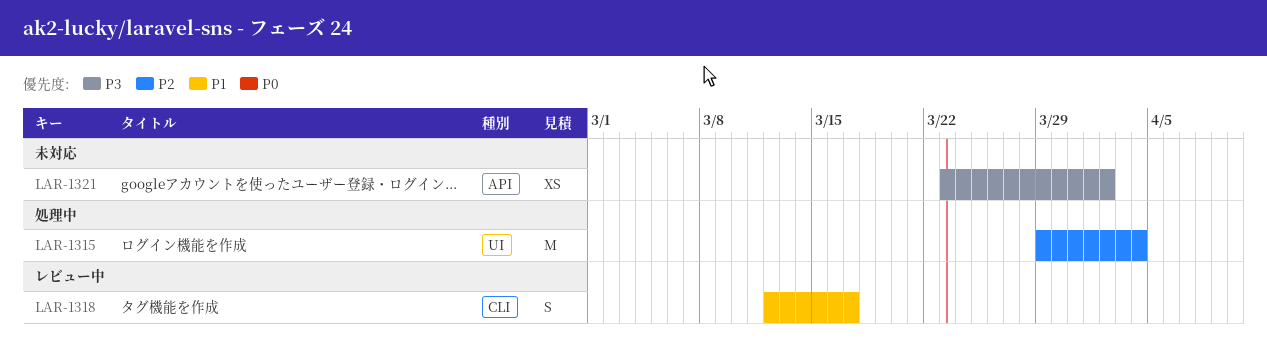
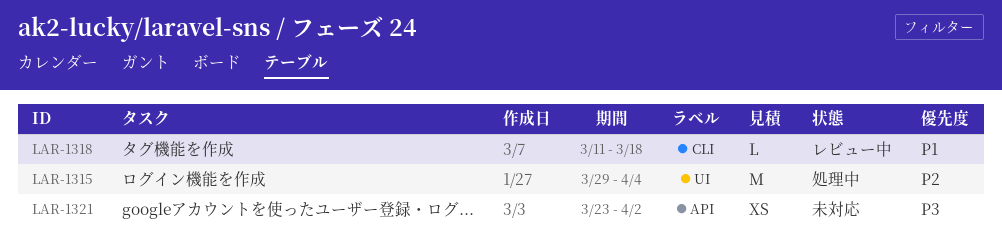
LAR-1318, estimate: S -> L
LAR-1318, start: Mar 12 -> Mar 11
LAR-1318, due: Mar 17 -> Mar 18

